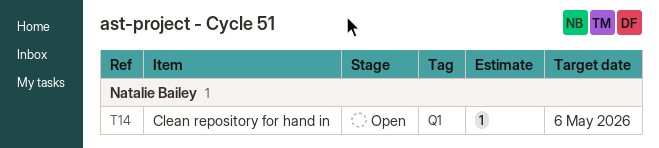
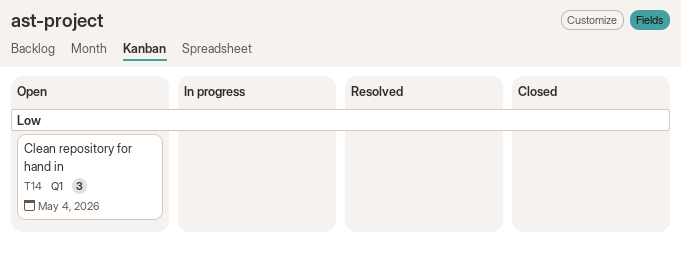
T14, estimate: 1 -> 3
T14, due: May 6 -> May 4

